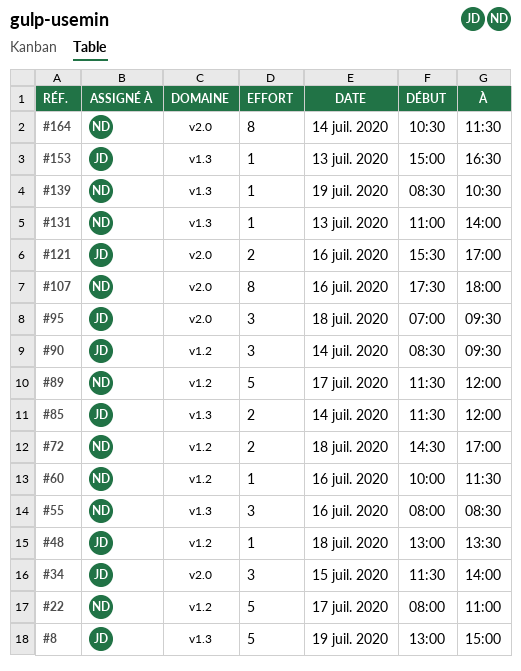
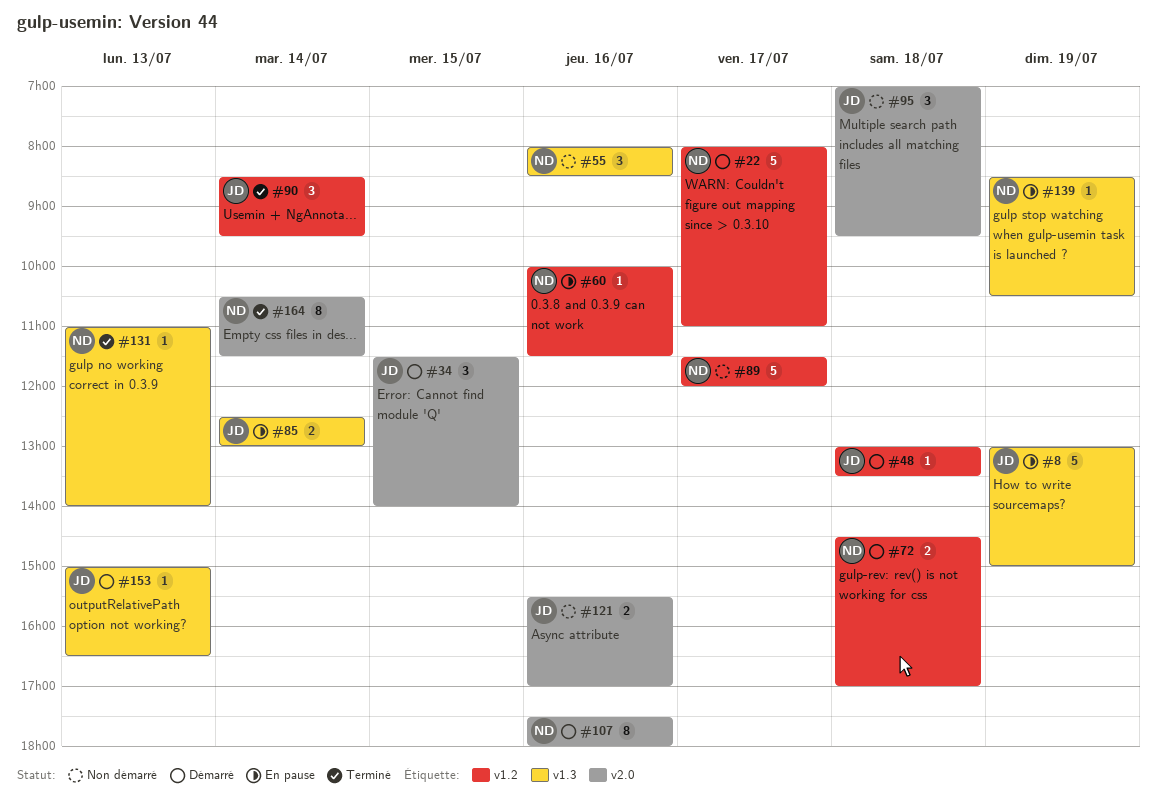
#85, begins: 11:30 -> 12:30
#85, ends: 12:00 -> 13:00

